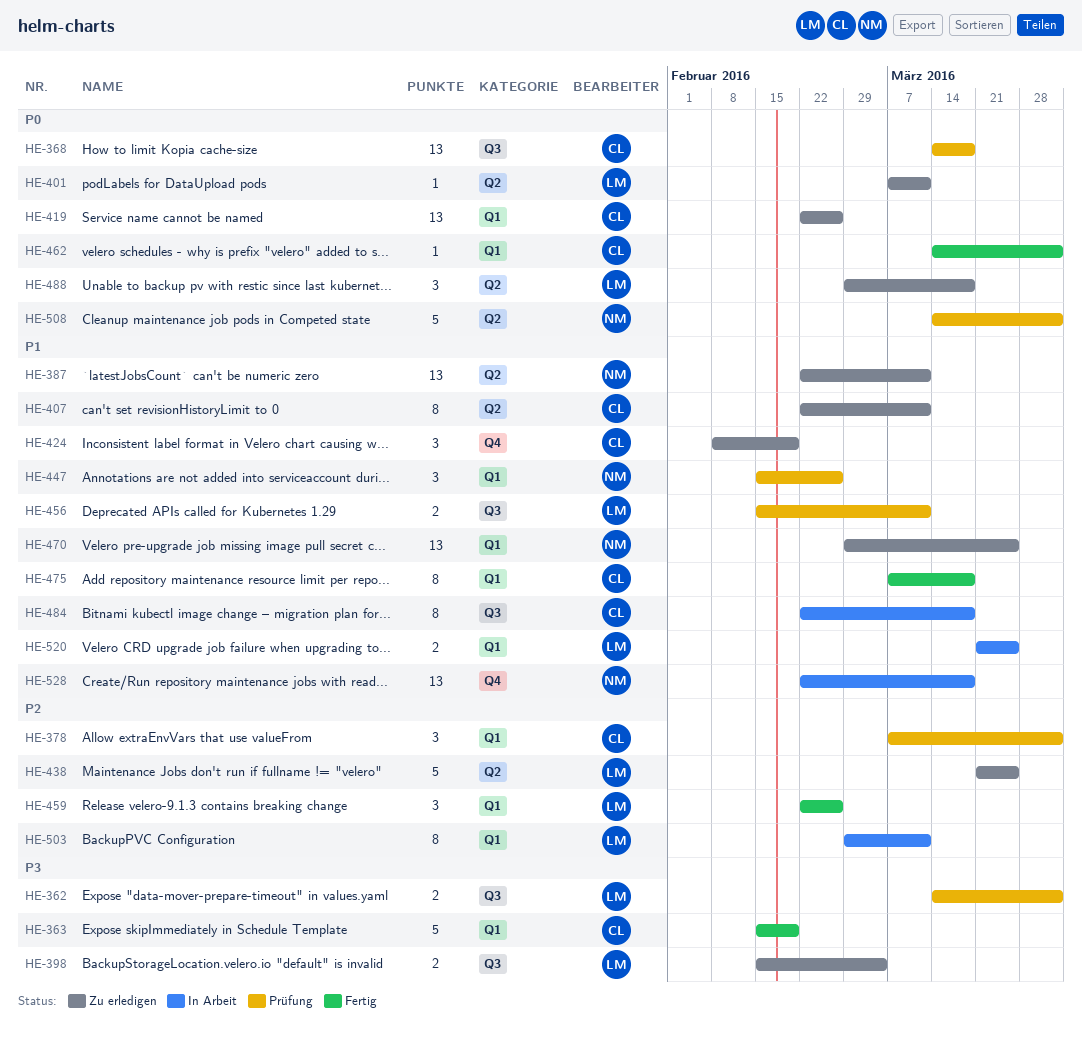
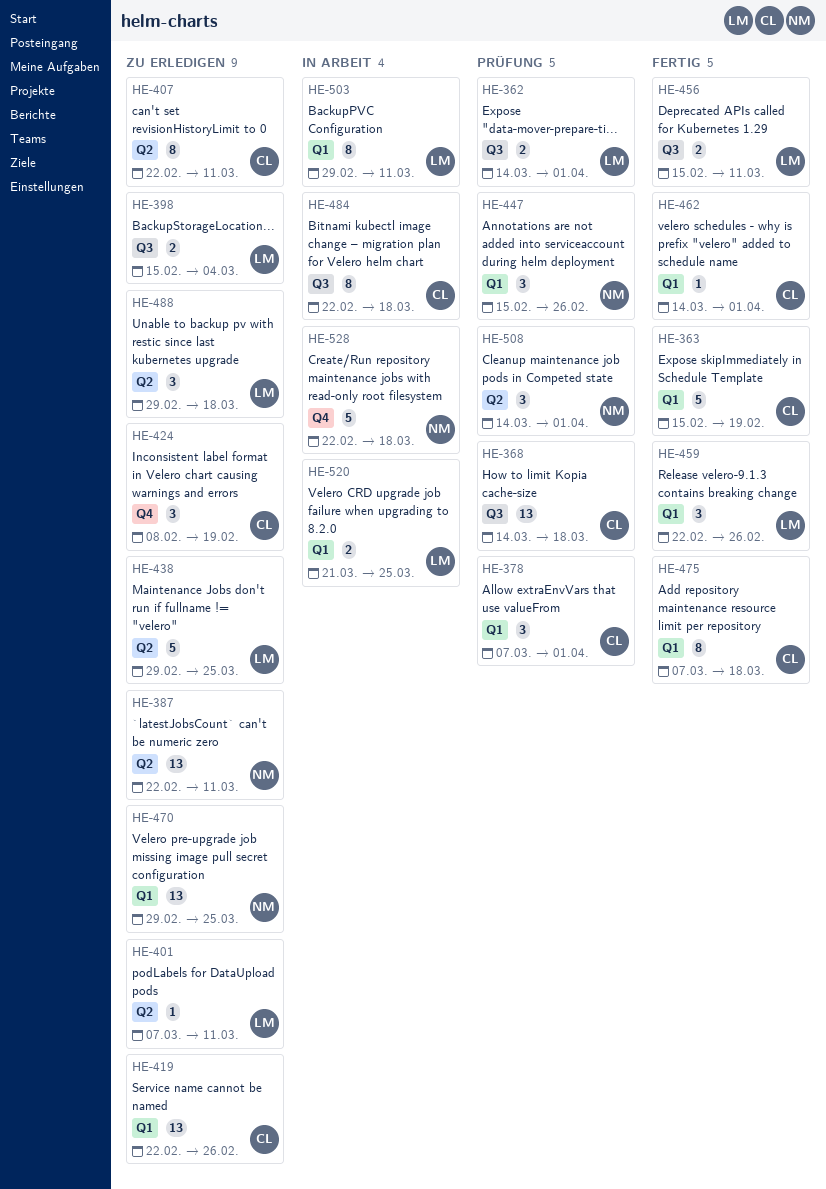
HE-438, start: Mar 21 -> Feb 29
HE-456, status: Prüfung -> Fertig
HE-508, estimate: 5 -> 3
HE-528, estimate: 13 -> 5

